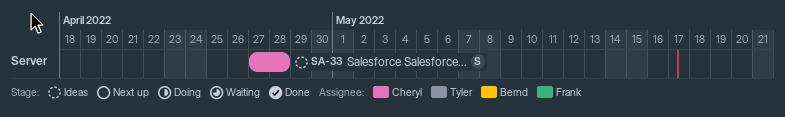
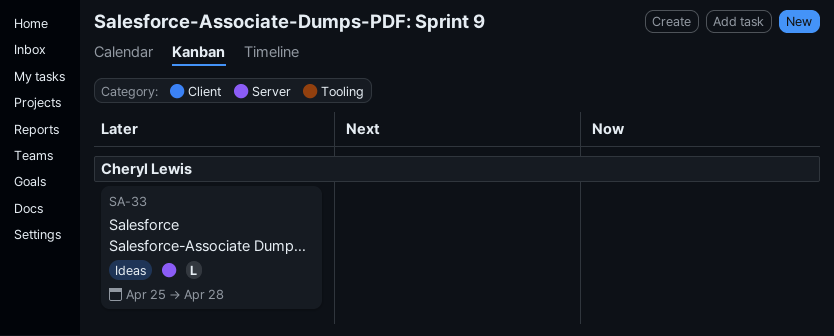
SA-33, estimate: S -> L
SA-33, start: Apr 27 -> Apr 25

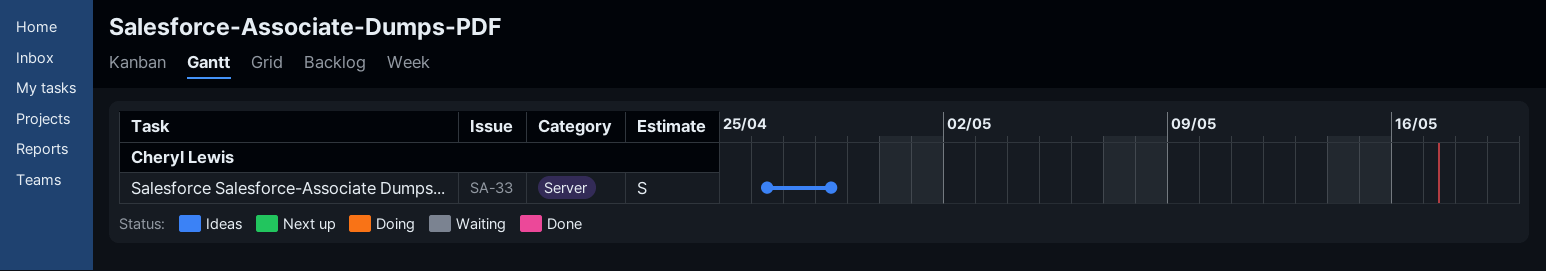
SA-33, estimate: L -> S
SA-33, start: Apr 25 -> Apr 26

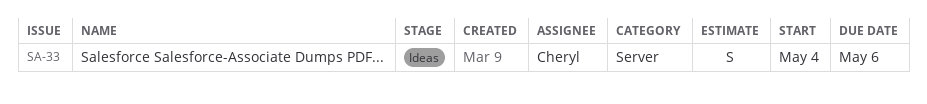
SA-33, start: Apr 26 -> May 4
SA-33, due: Apr 28 -> May 6

